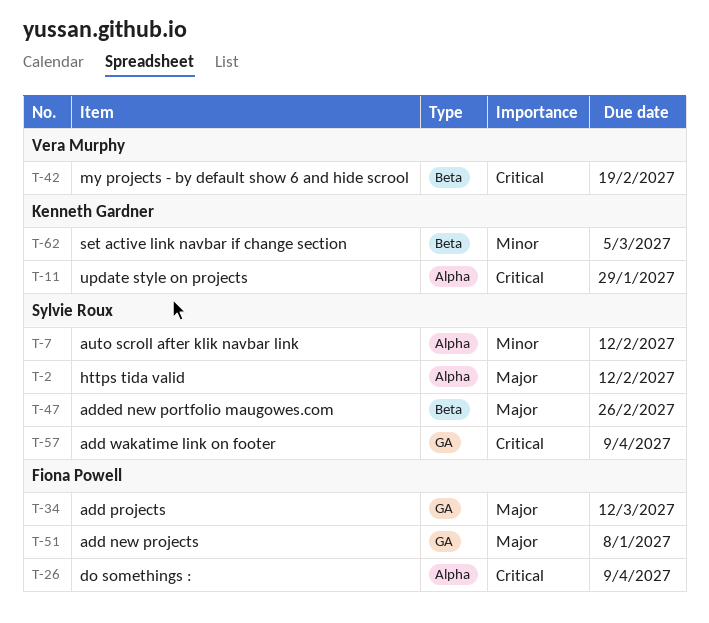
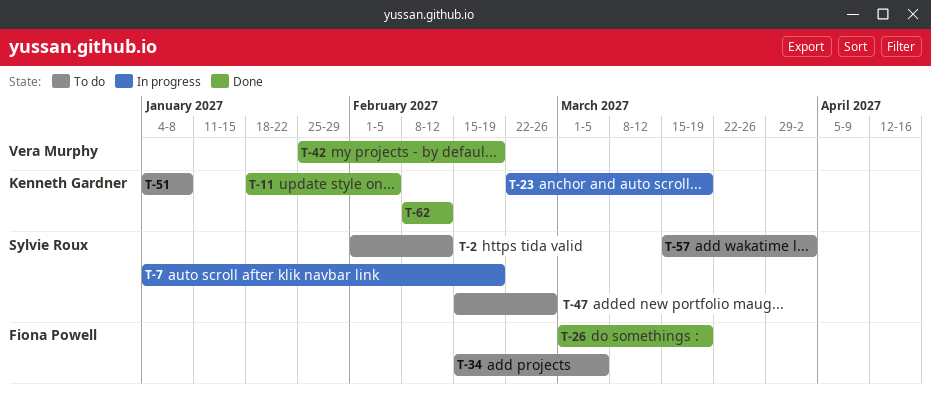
T-7, due: Feb 12 -> Feb 19
T-11, due: Jan 29 -> Feb 5
T-23: none -> present
T-26, due: Apr 9 -> Mar 19
T-34, due: Mar 12 -> Mar 5
T-51, owner: Fiona Powell -> Kenneth Gardner
T-57, due: Apr 9 -> Apr 2
T-62, due: Mar 5 -> Feb 12

